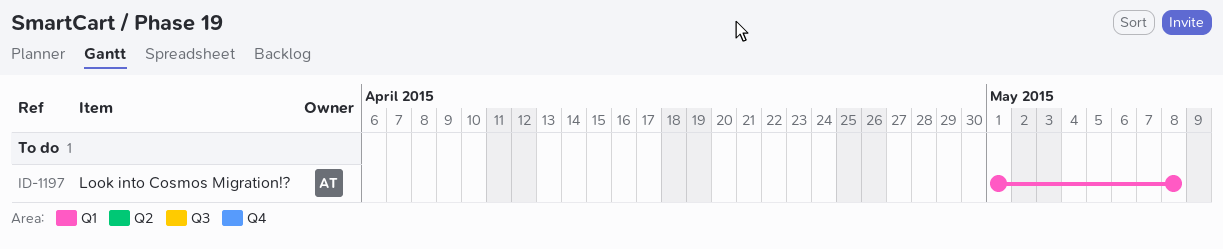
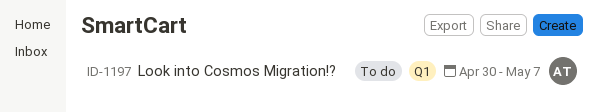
ID-1197, start: May 1 -> Apr 30
ID-1197, due: May 8 -> May 7

